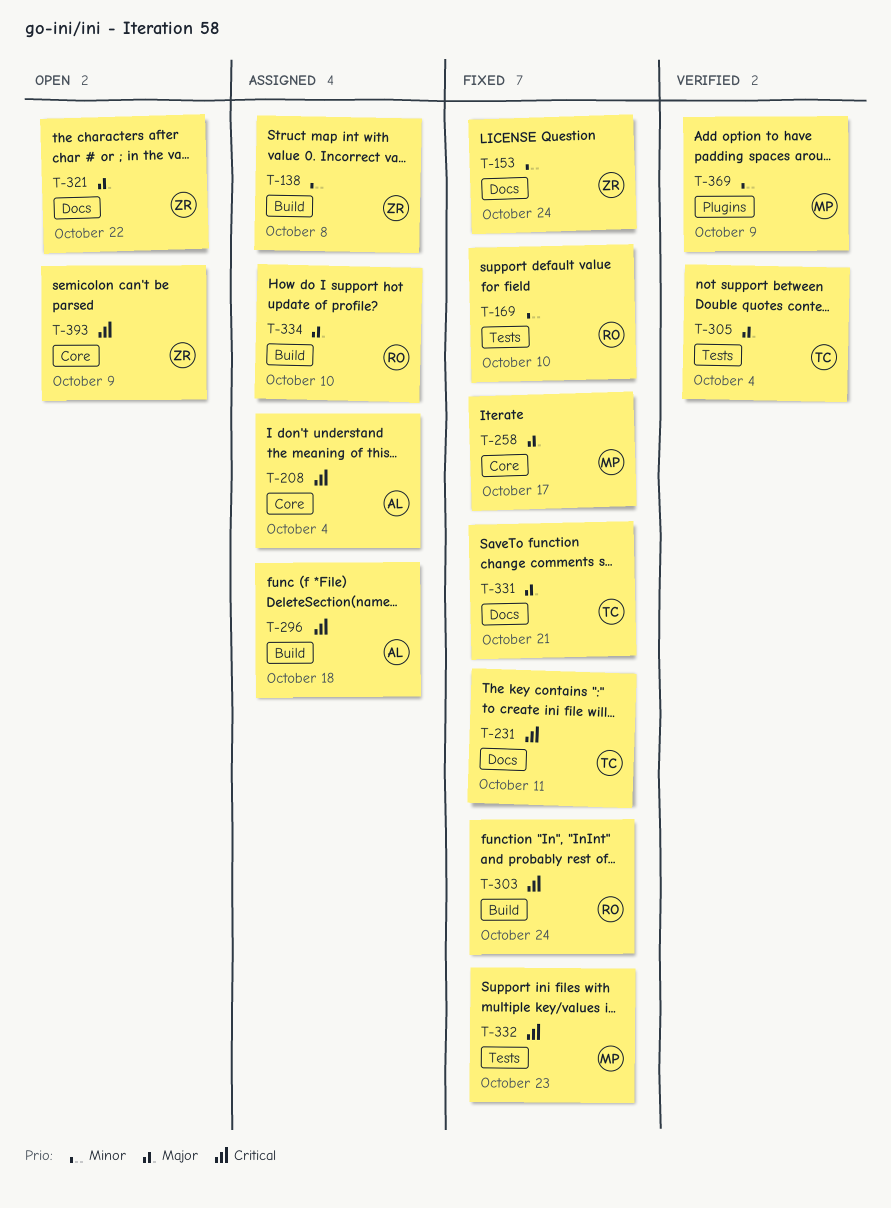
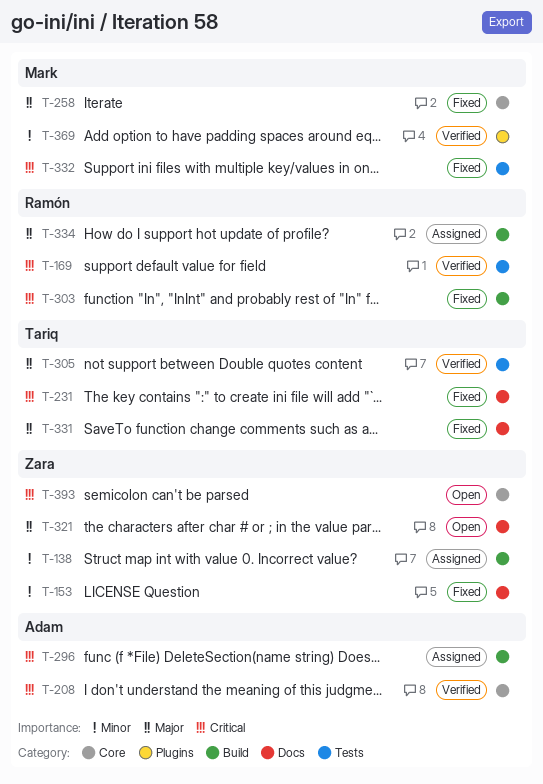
T-169, status: Fixed -> Verified
T-169, priority: Minor -> Critical
T-208, status: Assigned -> Verified

